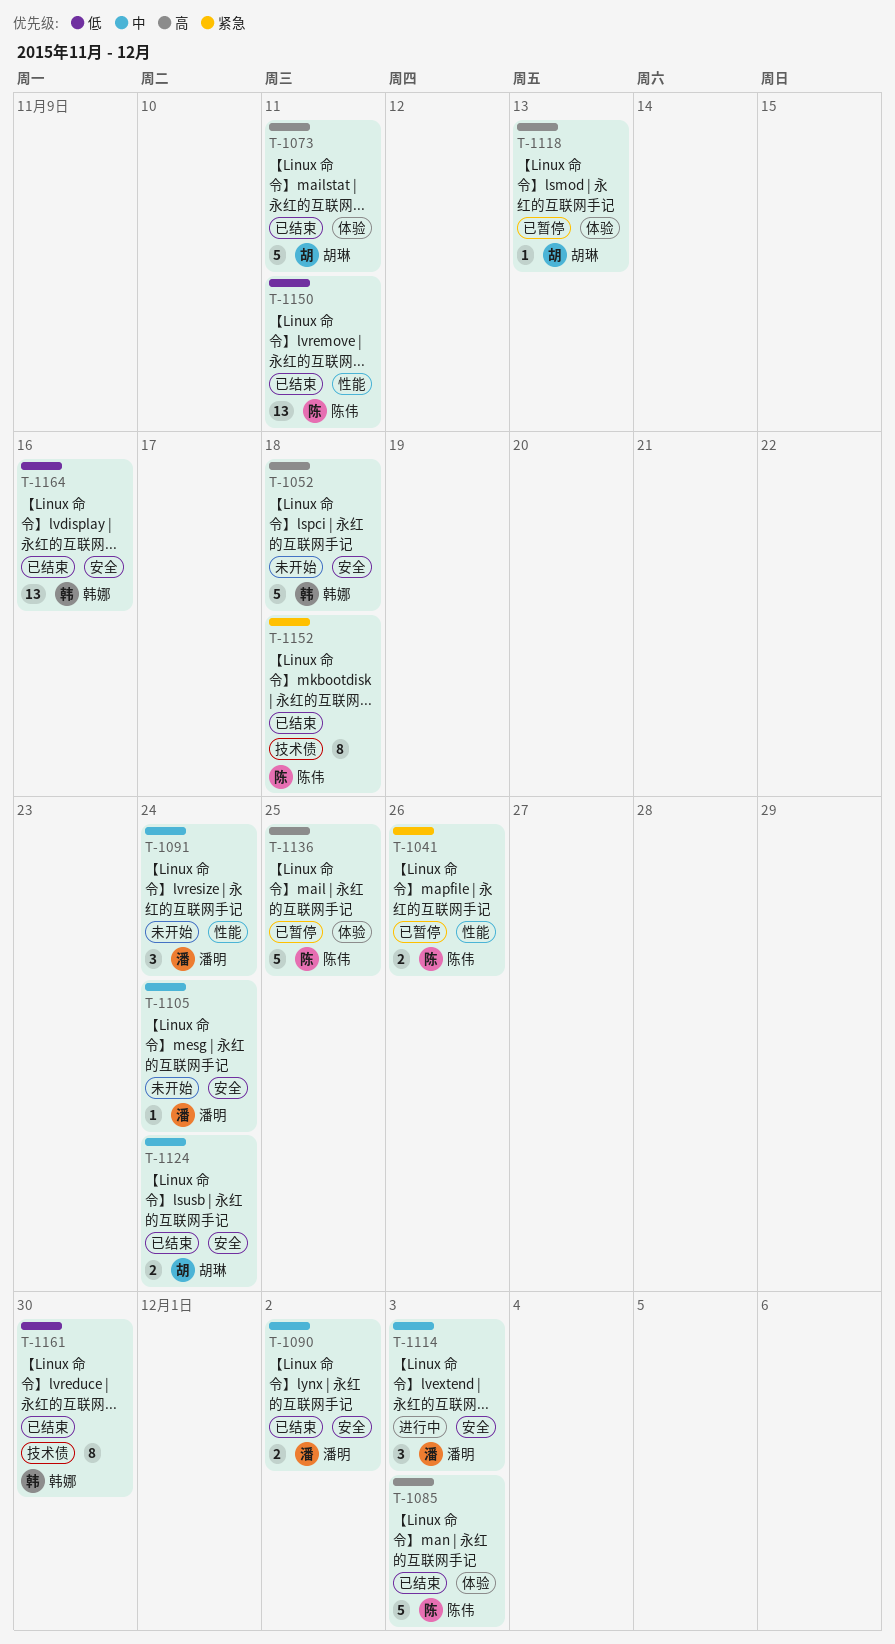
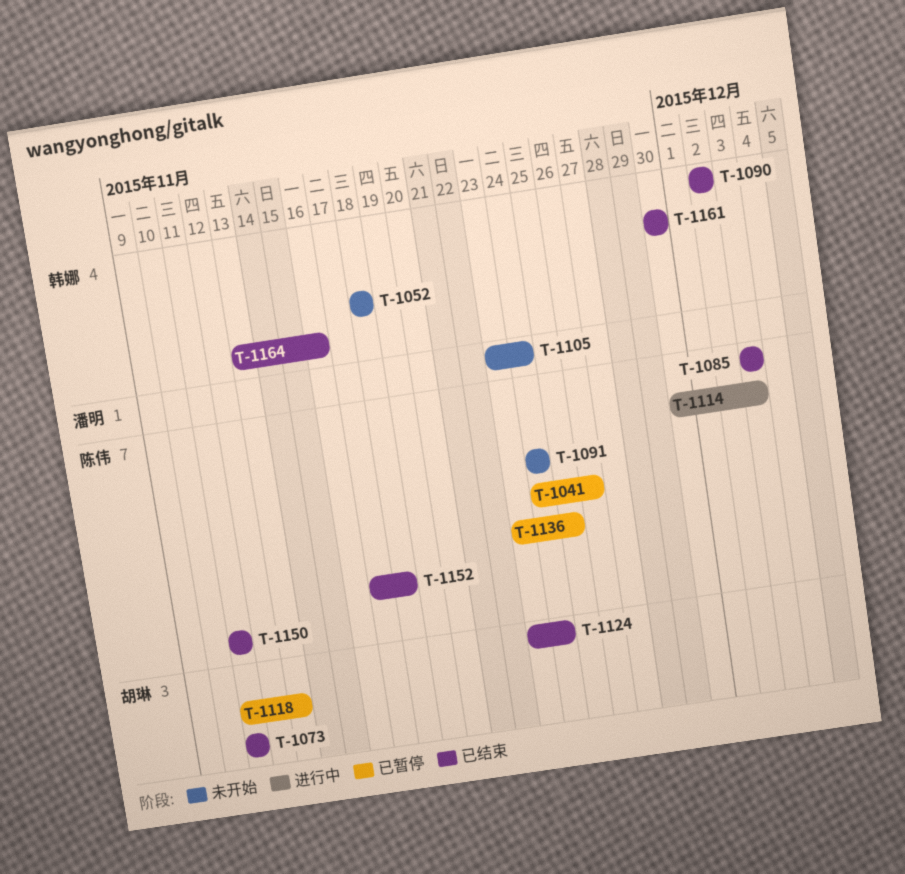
T-1090, owner: 潘明 -> 韩娜
T-1091, owner: 潘明 -> 陈伟
T-1114, owner: 潘明 -> 陈伟

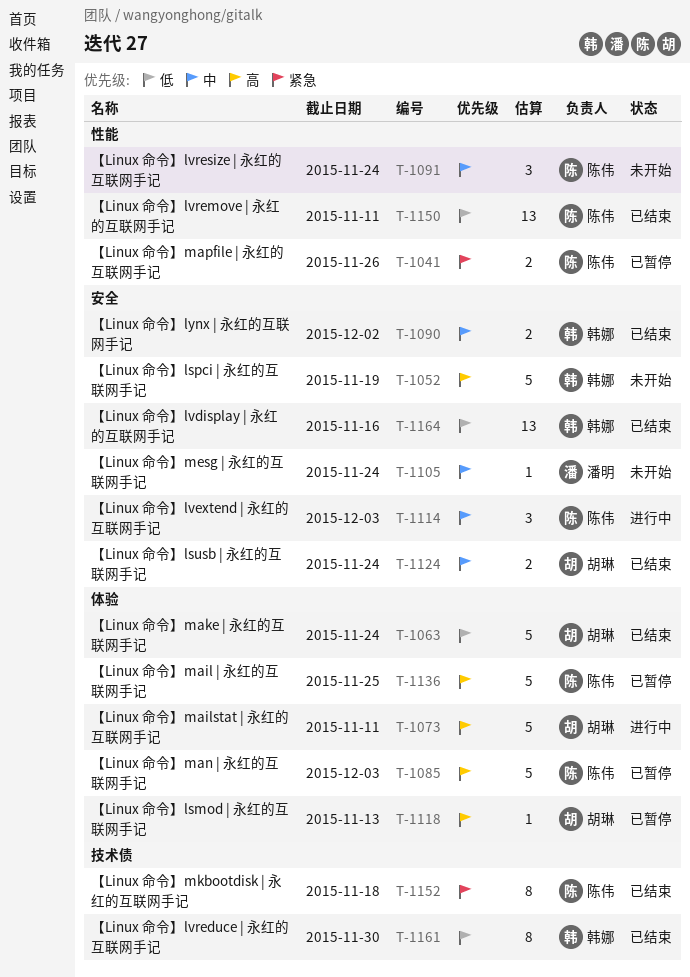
T-1052, due: Nov 18 -> Nov 19
T-1063: none -> present
T-1073, status: 已结束 -> 进行中
T-1085, status: 已结束 -> 已暂停

